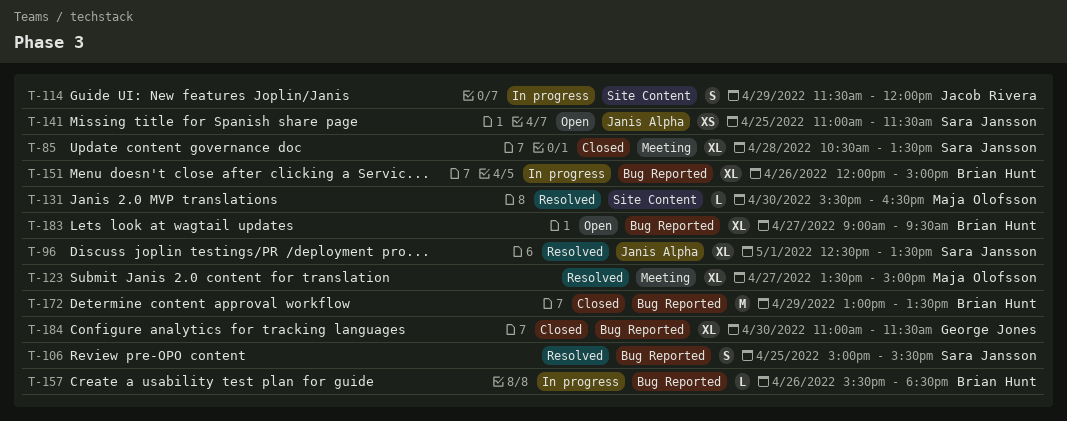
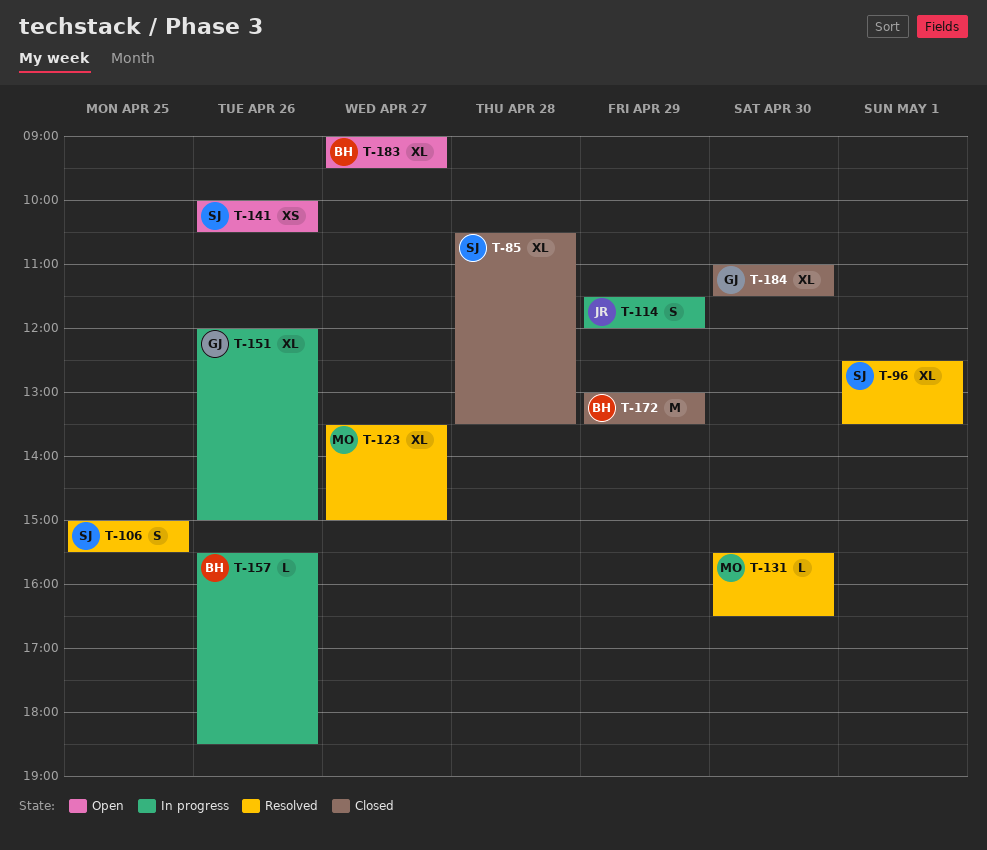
T-141, day: Apr 25 -> Apr 26
T-141, begins: 11:00 -> 10:00
T-141, ends: 11:30 -> 10:30
T-151, owner: Brian Hunt -> George Jones

